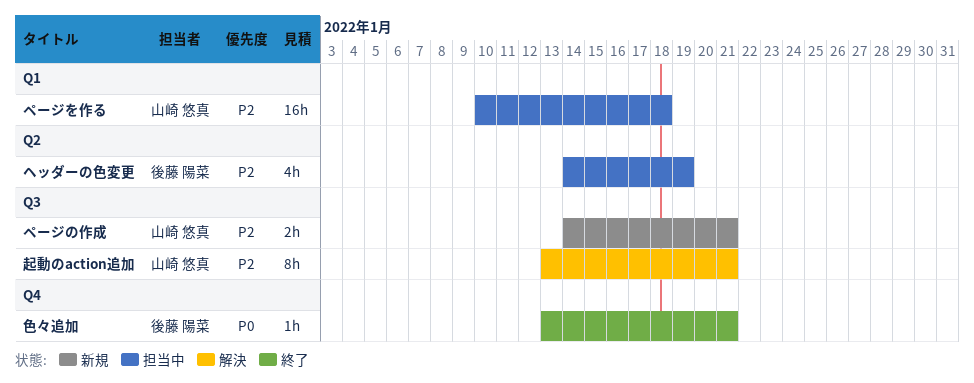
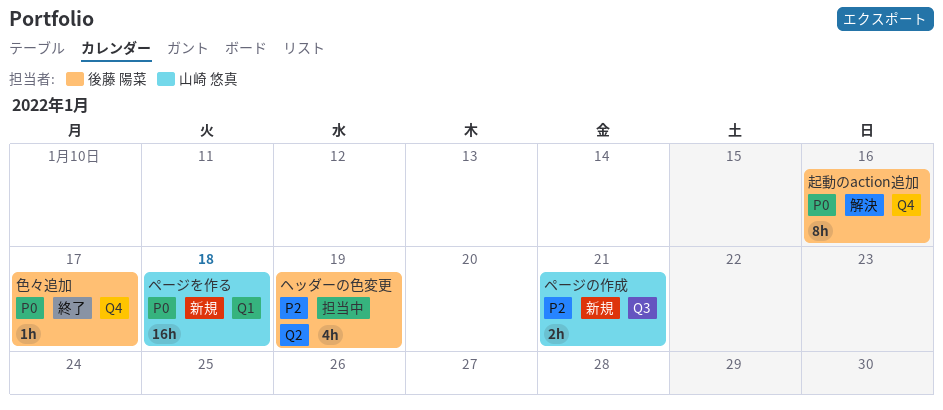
ページを作る, status: 担当中 -> 新規
ページを作る, priority: P2 -> P0
色々追加, due: Jan 21 -> Jan 17
起動のaction追加, owner: 山崎 悠真 -> 後藤 陽菜
起動のaction追加, priority: P2 -> P0
起動のaction追加, label: Q3 -> Q4
起動のaction追加, due: Jan 21 -> Jan 16

